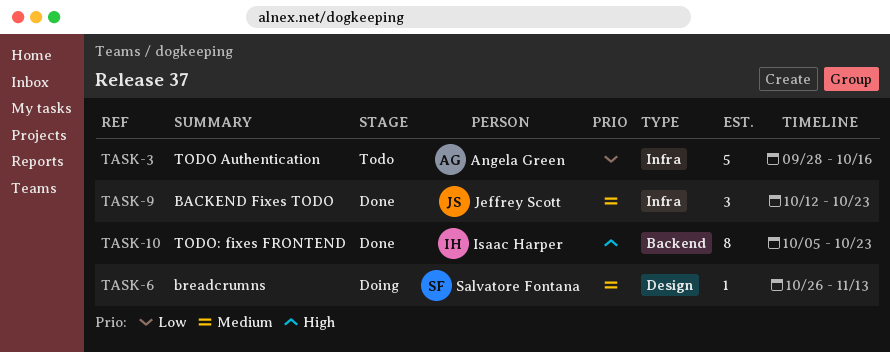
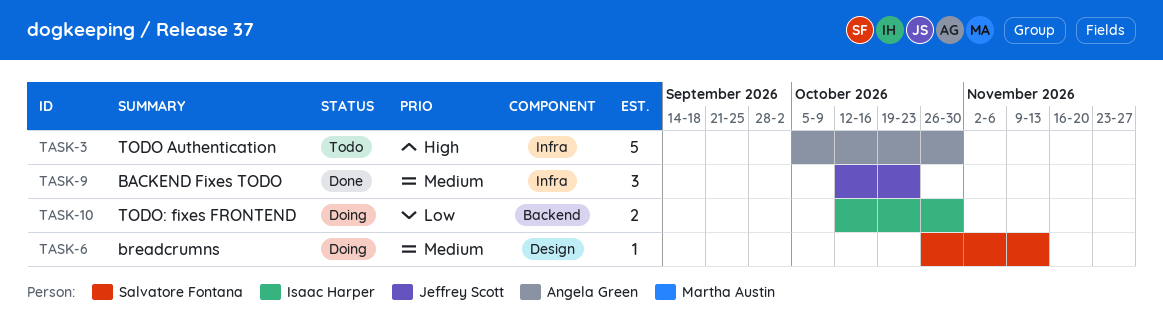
TASK-3, priority: Low -> High
TASK-3, start: Sep 28 -> Oct 5
TASK-3, due: Oct 16 -> Oct 30
TASK-10, status: Done -> Doing
TASK-10, priority: High -> Low
TASK-10, estimate: 8 -> 2
TASK-10, start: Oct 5 -> Oct 12
TASK-10, due: Oct 23 -> Oct 30

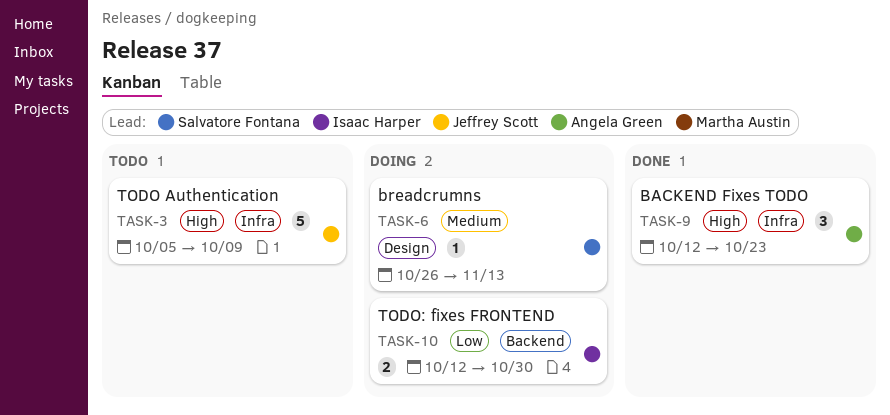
TASK-3, owner: Angela Green -> Jeffrey Scott
TASK-3, due: Oct 30 -> Oct 9
TASK-9, owner: Jeffrey Scott -> Angela Green
TASK-9, priority: Medium -> High

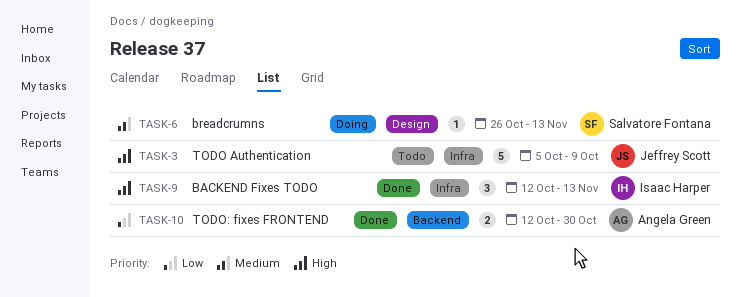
TASK-9, owner: Angela Green -> Isaac Harper
TASK-9, due: Oct 23 -> Nov 13
TASK-10, status: Doing -> Done
TASK-10, owner: Isaac Harper -> Angela Green

